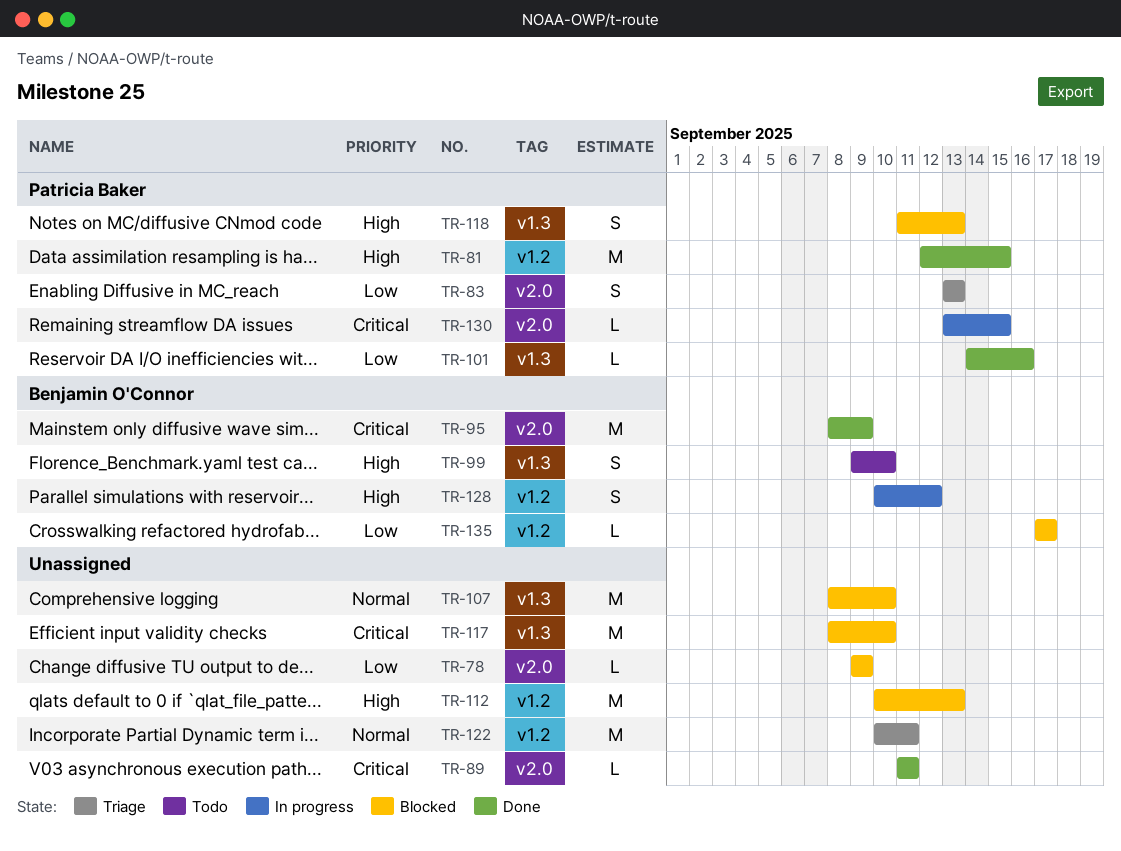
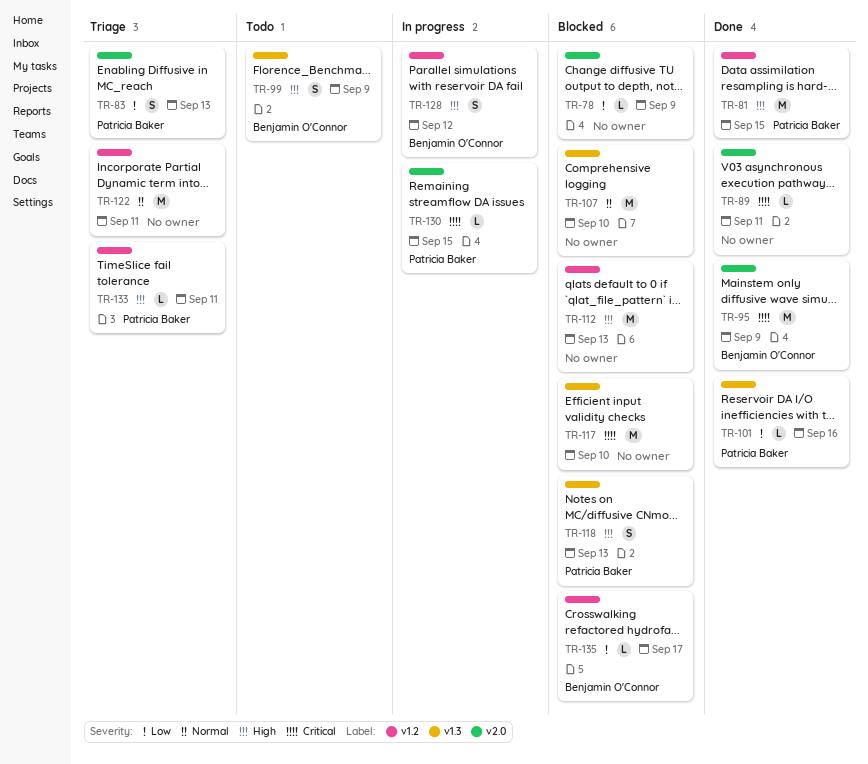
TR-99, due: Sep 10 -> Sep 9
TR-133: none -> present

